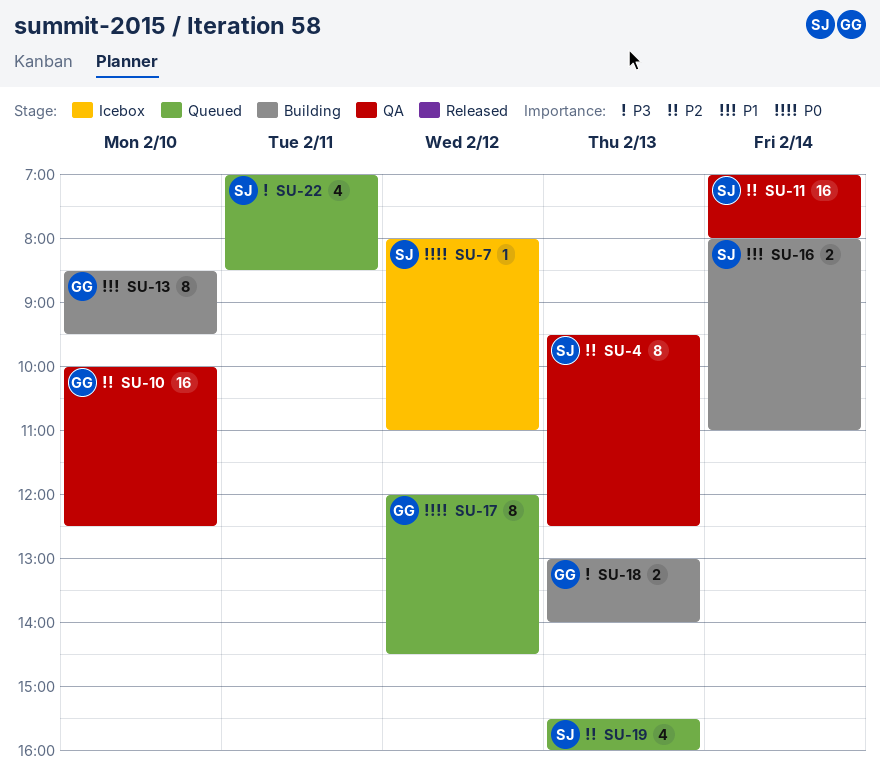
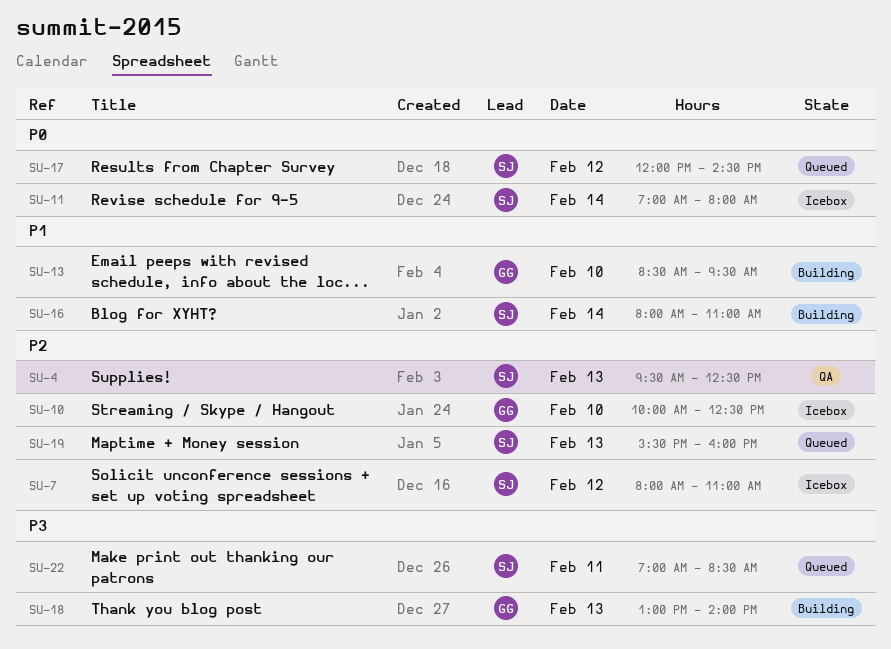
SU-7, priority: P0 -> P2
SU-10, status: QA -> Icebox
SU-11, status: QA -> Icebox
SU-11, priority: P2 -> P0
SU-17, owner: GG -> SJ

